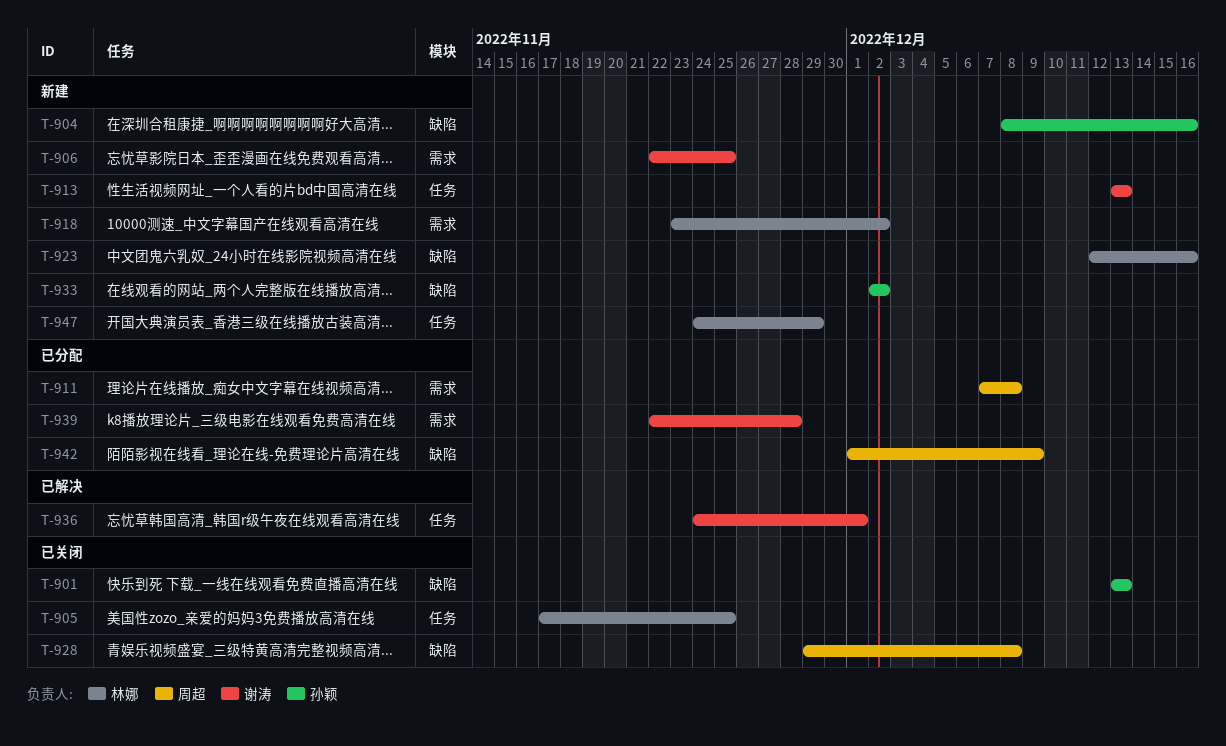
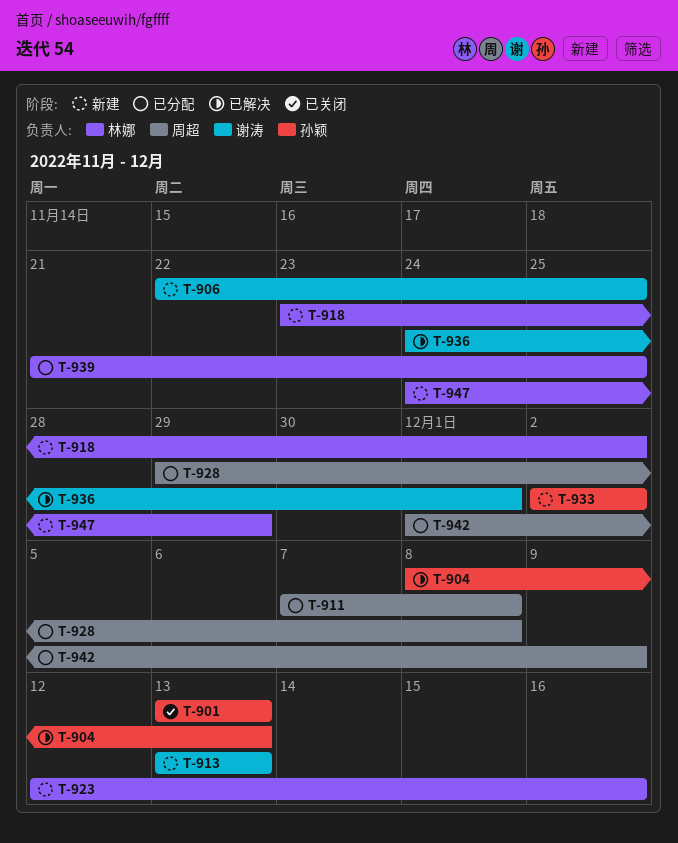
T-904, status: 新建 -> 已解决
T-904, due: Dec 16 -> Dec 13
T-905: present -> none
T-928, status: 已关闭 -> 已分配
T-939, owner: 谢涛 -> 林娜
T-939, start: Nov 22 -> Nov 21
T-939, due: Nov 28 -> Nov 25

